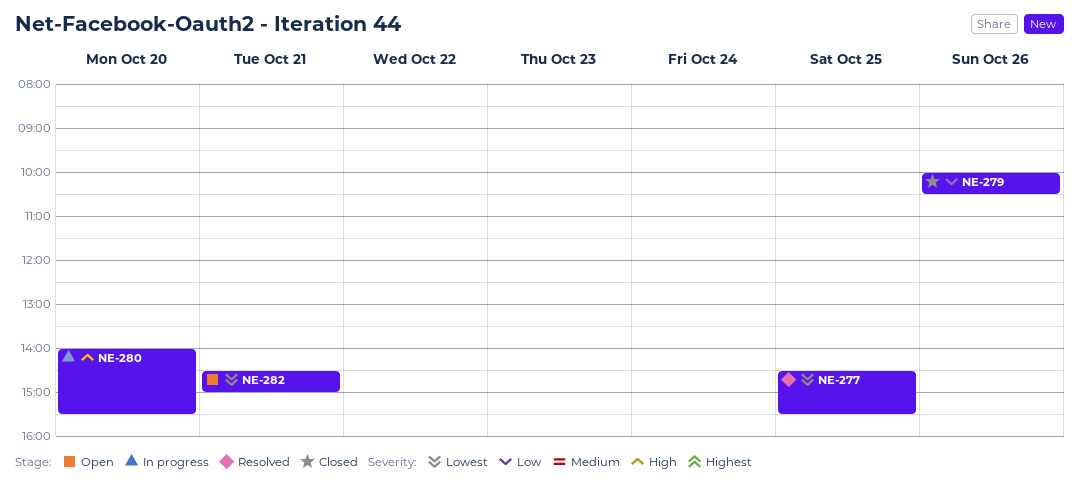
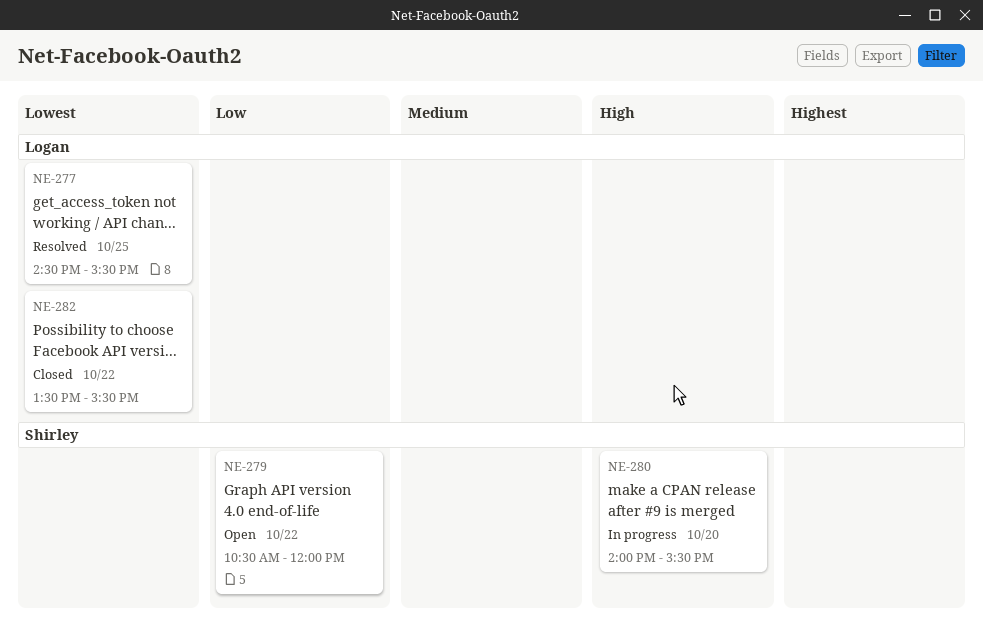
NE-279, status: Closed -> Open
NE-279, day: Oct 26 -> Oct 22
NE-279, begins: 10:00 -> 10:30
NE-279, ends: 10:30 -> 12:00
NE-282, status: Open -> Closed
NE-282, day: Oct 21 -> Oct 22
NE-282, begins: 14:30 -> 13:30
NE-282, ends: 15:00 -> 15:30

